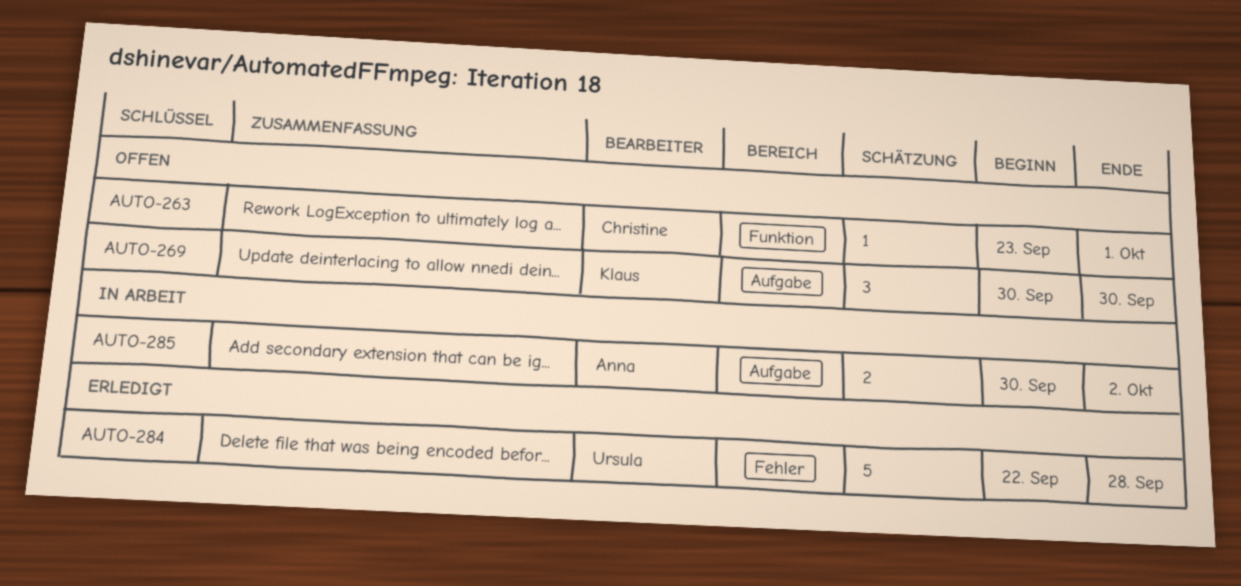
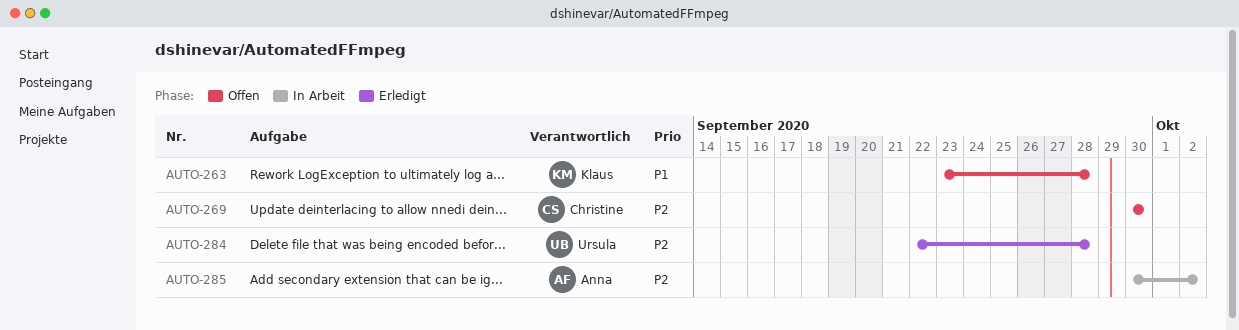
AUTO-263, owner: Christine -> Klaus
AUTO-263, due: Oct 1 -> Sep 28
AUTO-269, owner: Klaus -> Christine

